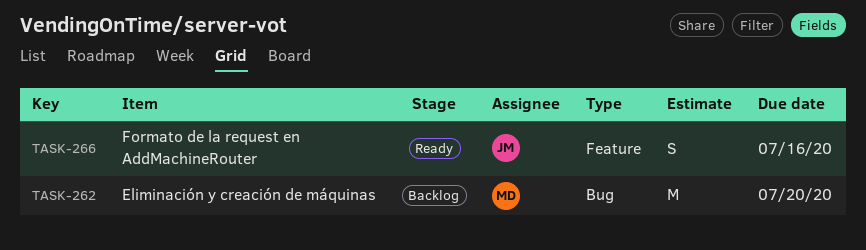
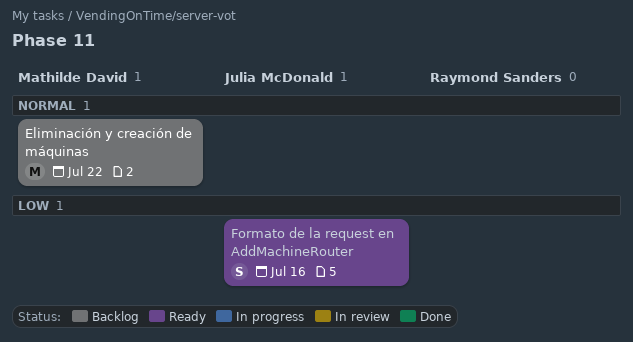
Eliminación y creación de máquinas, due: Jul 20 -> Jul 22

